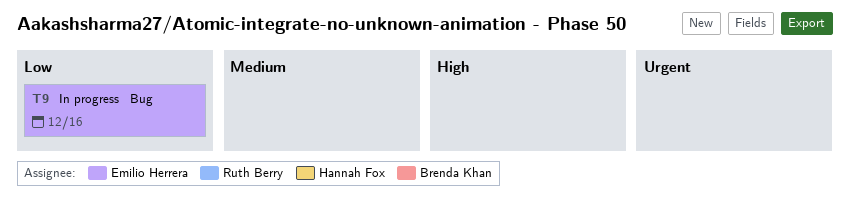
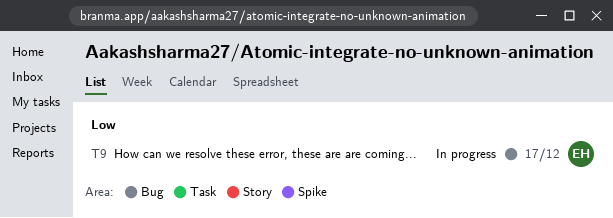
T9, due: Dec 16 -> Dec 17

